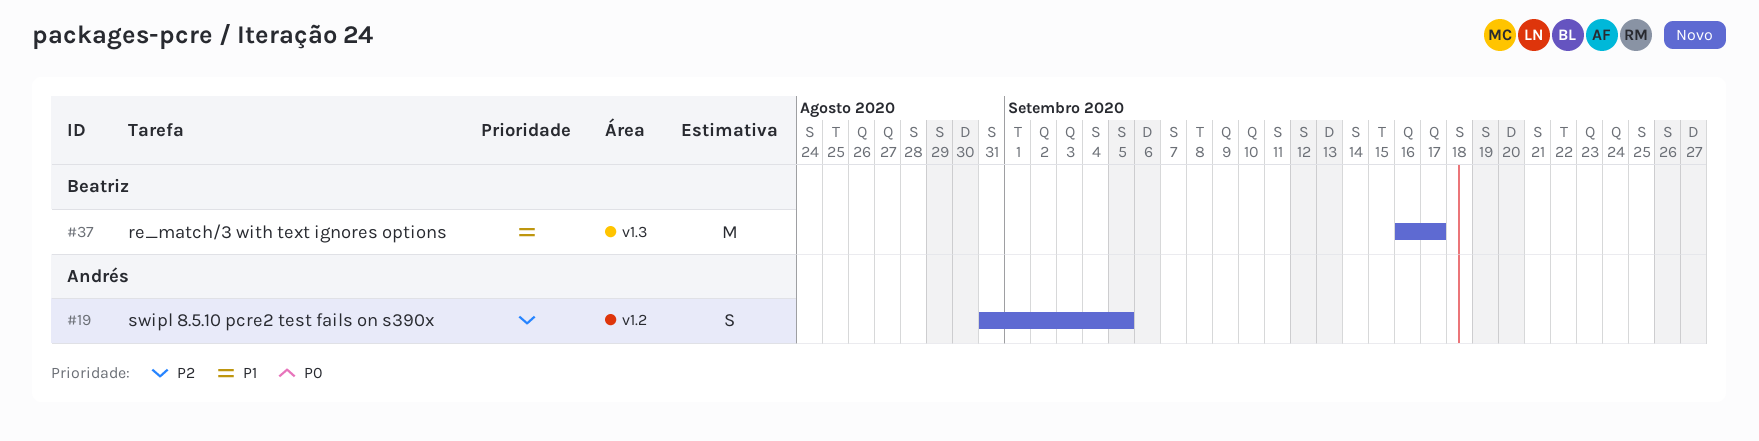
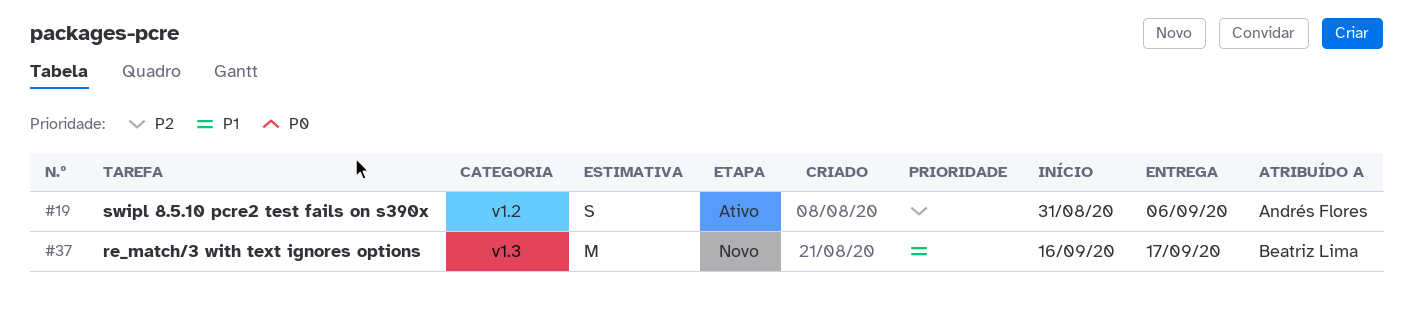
#19, due: Sep 5 -> Sep 6

